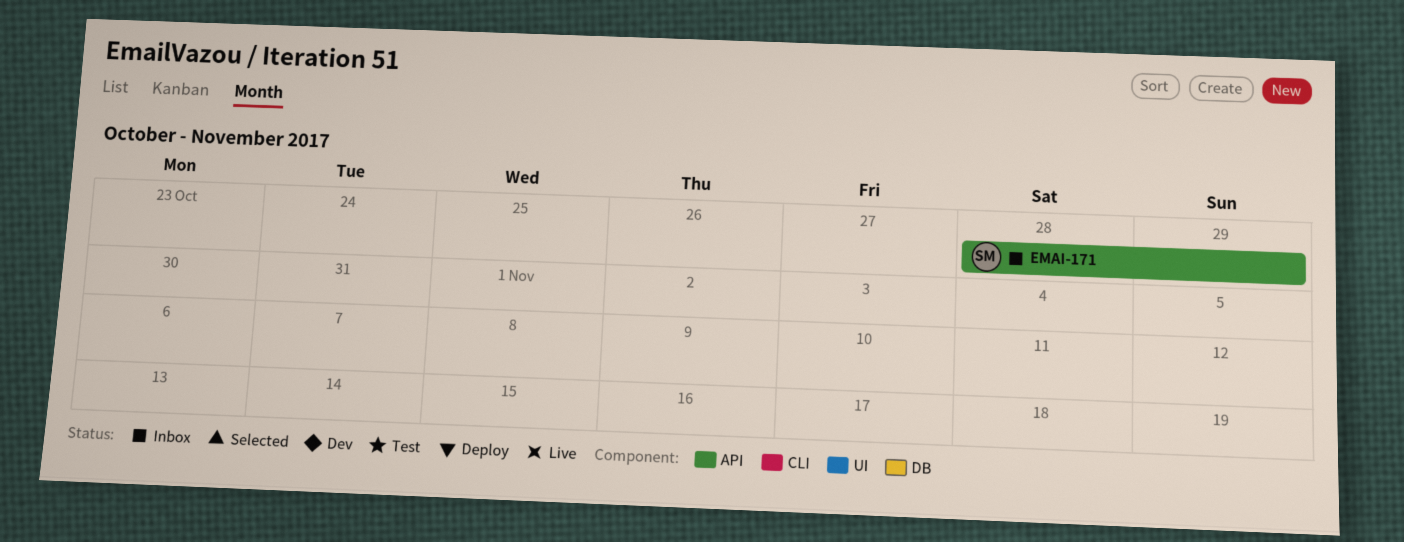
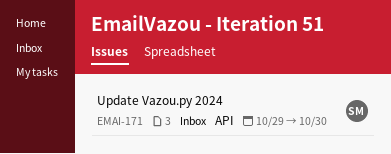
EMAI-171, start: Oct 28 -> Oct 29
EMAI-171, due: Oct 29 -> Oct 30

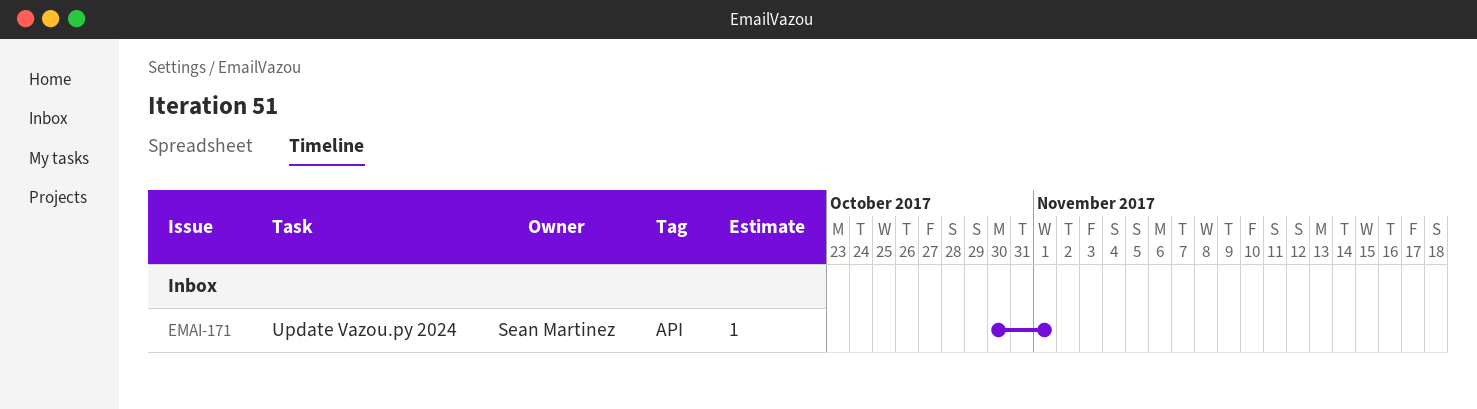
EMAI-171, start: Oct 29 -> Oct 30
EMAI-171, due: Oct 30 -> Nov 1

